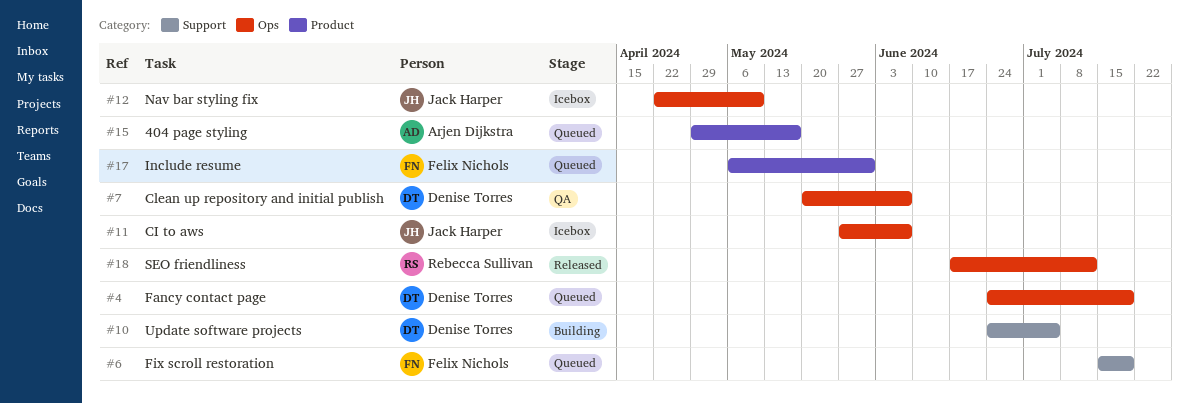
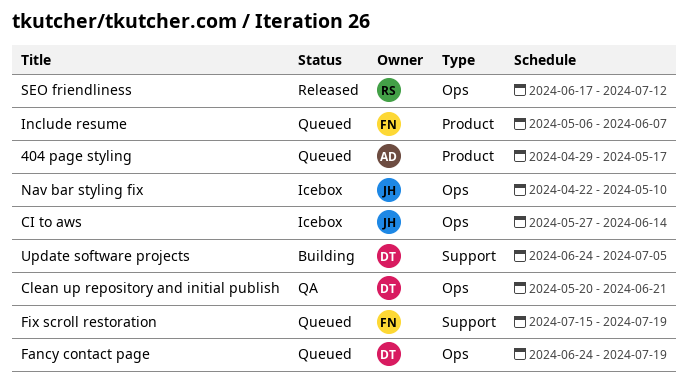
CI to aws, due: Jun 7 -> Jun 14
Clean up repository and initial publish, due: Jun 7 -> Jun 21
Include resume, due: May 31 -> Jun 7

